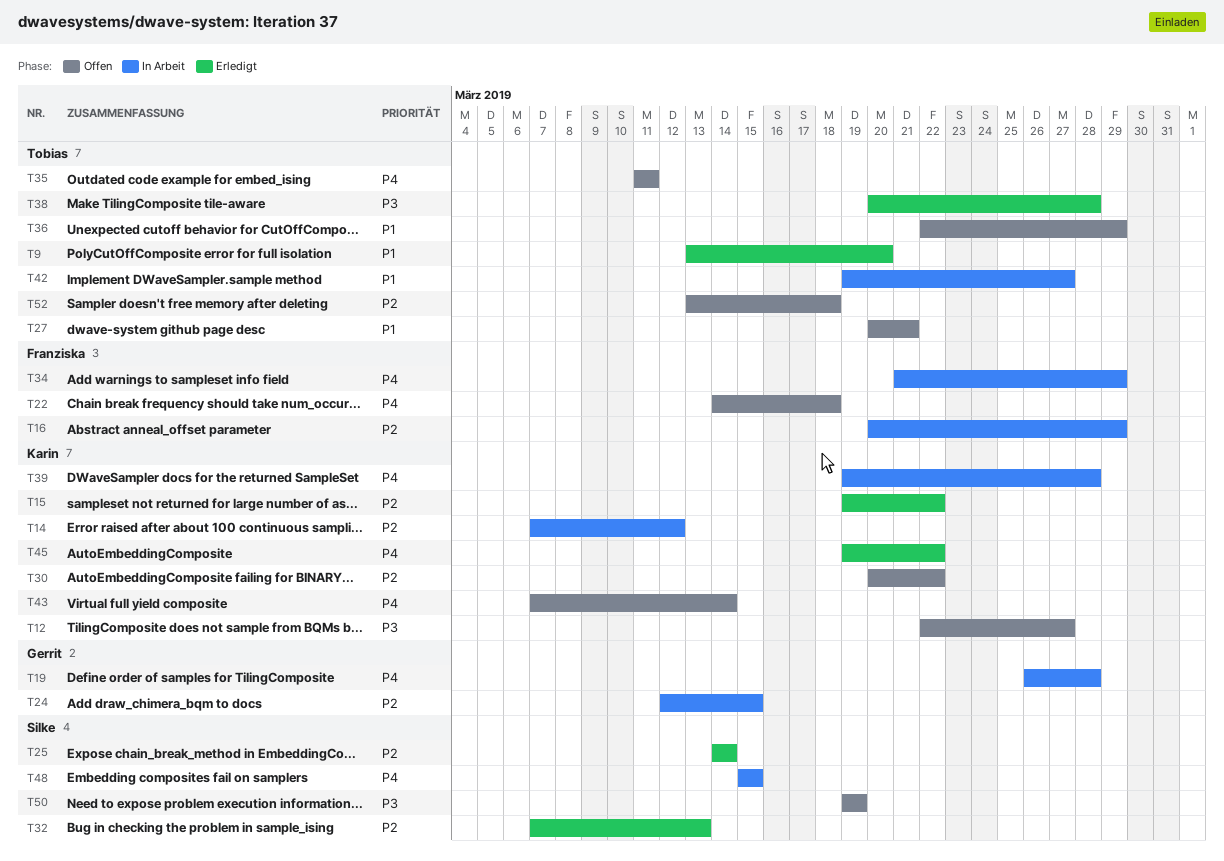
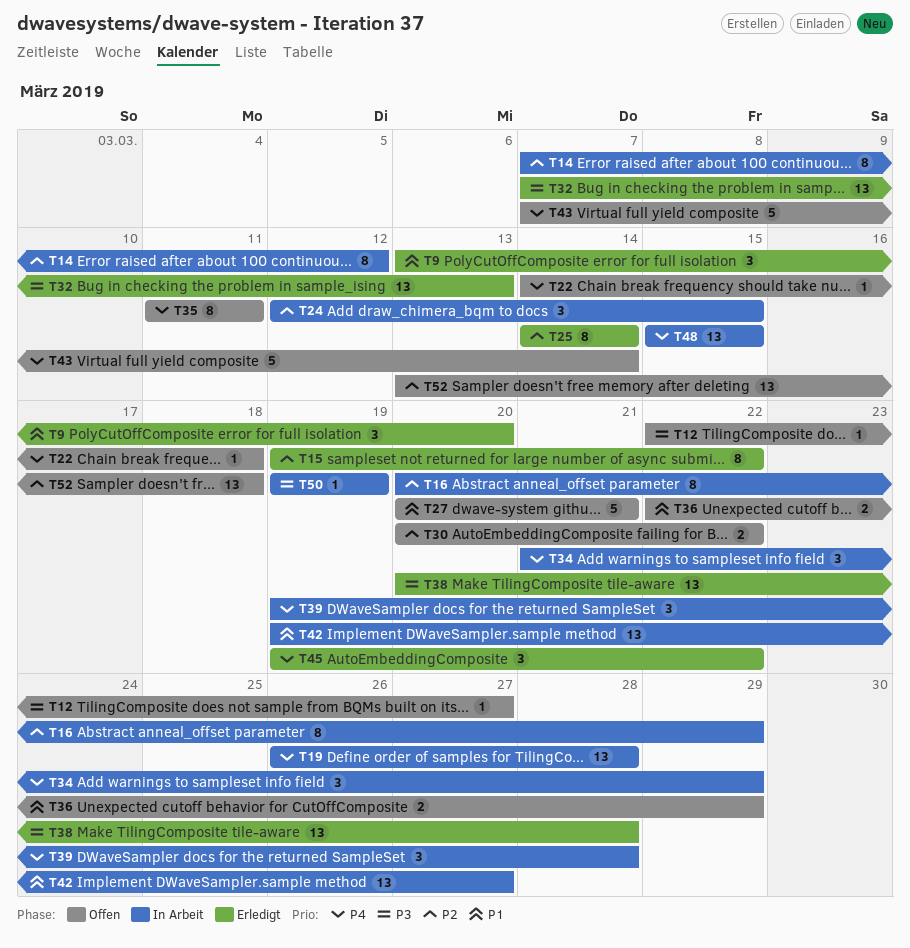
T32, priority: P2 -> P3
T50, status: Offen -> In Arbeit

